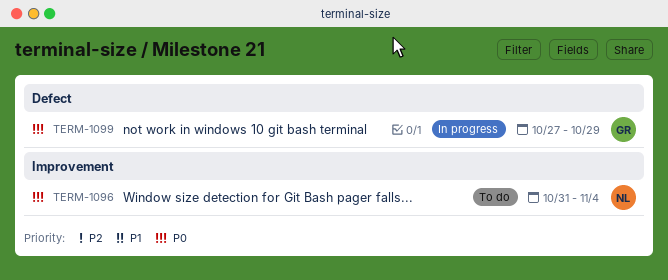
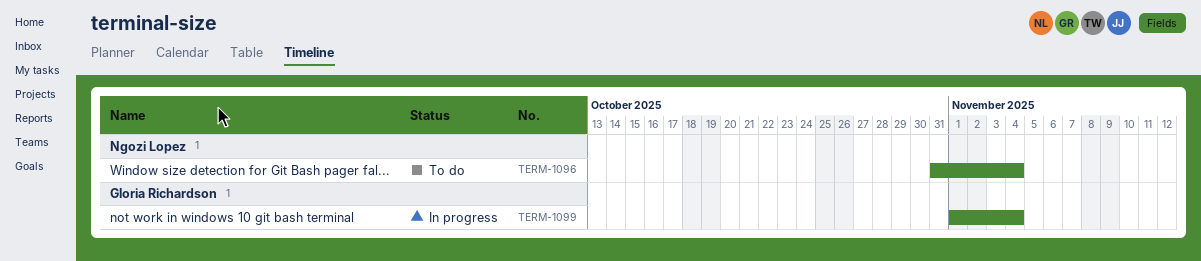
TERM-1099, start: Oct 27 -> Nov 1
TERM-1099, due: Oct 29 -> Nov 4

